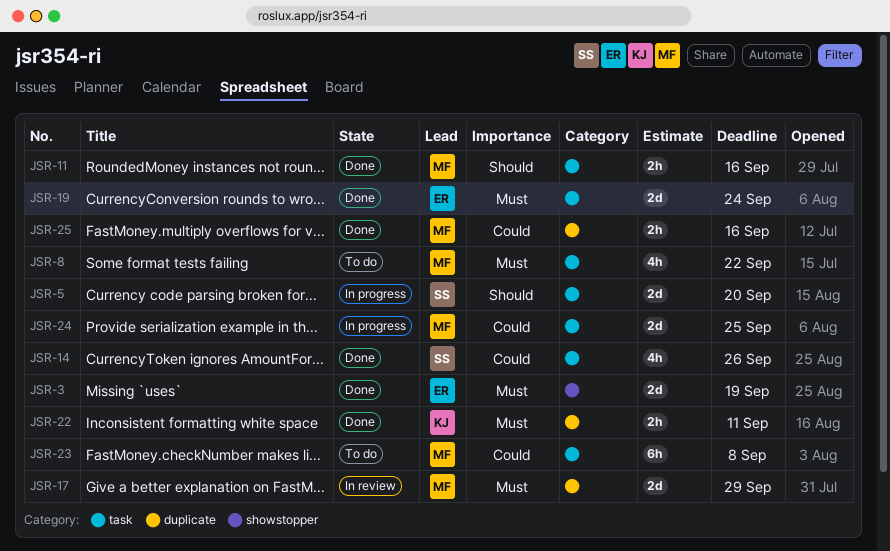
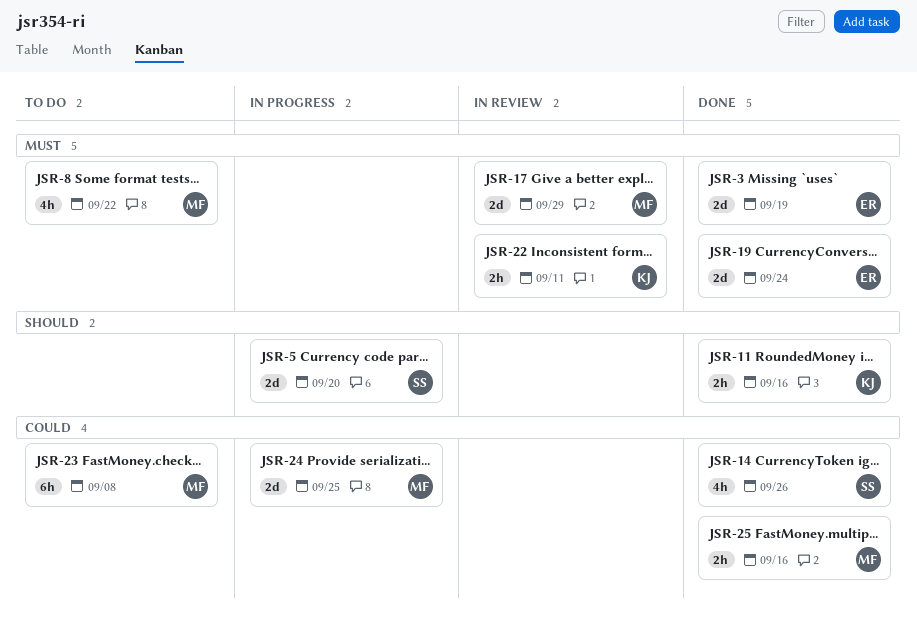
JSR-11, owner: MF -> KJ
JSR-22, status: Done -> In review

